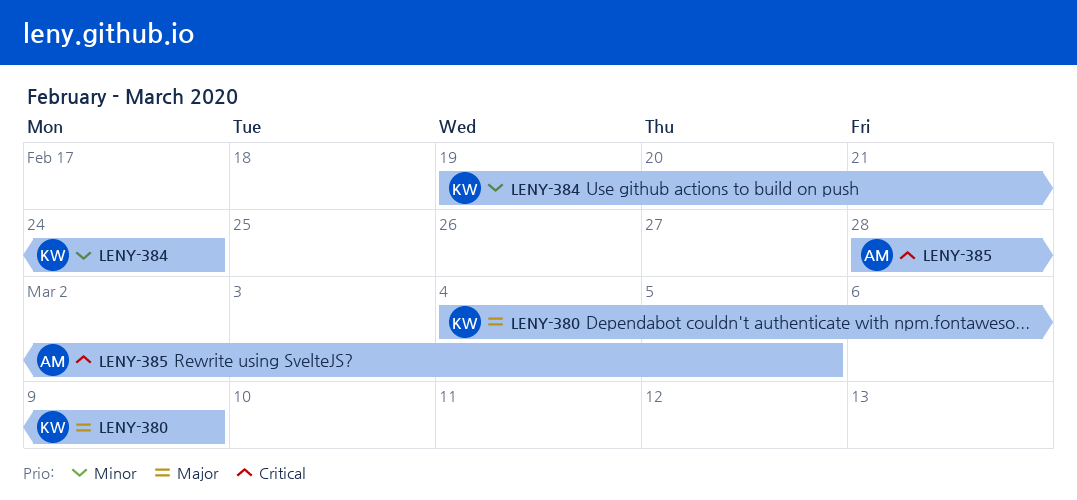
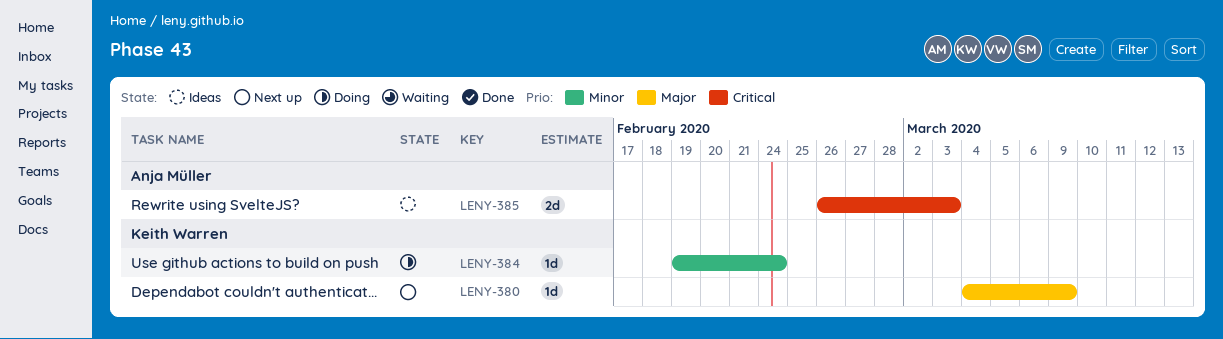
LENY-385, start: Feb 28 -> Feb 26
LENY-385, due: Mar 5 -> Mar 3

